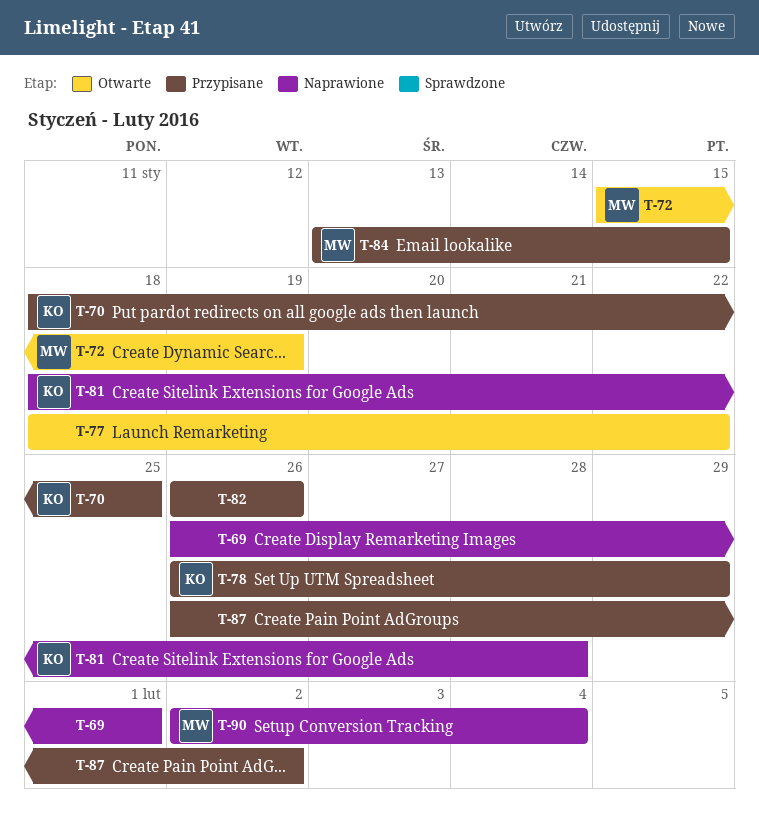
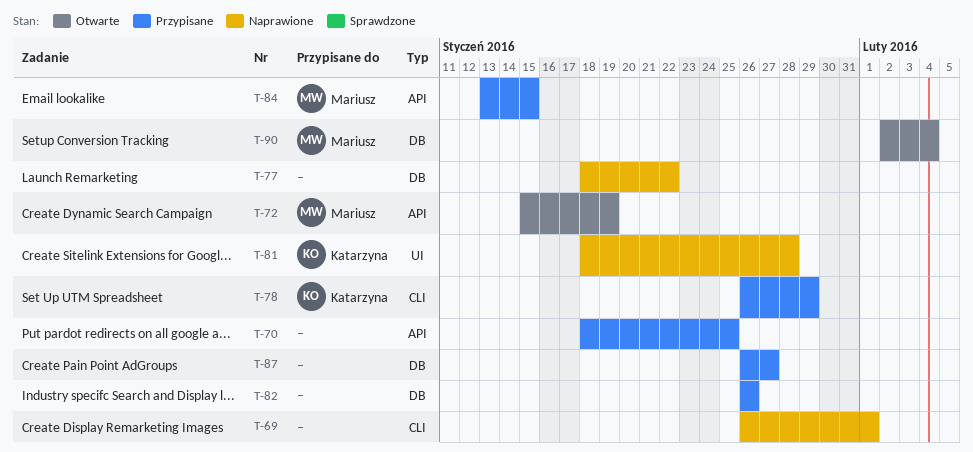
T-70, owner: Katarzyna -> none
T-77, status: Otwarte -> Naprawione
T-87, due: Feb 2 -> Jan 27
T-90, status: Naprawione -> Otwarte

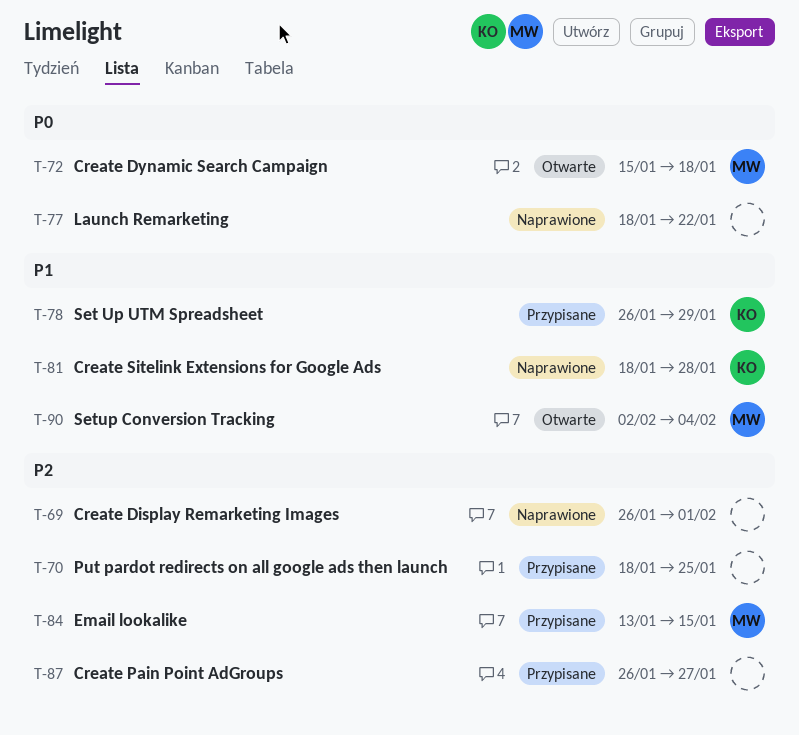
T-72, due: Jan 19 -> Jan 18
T-82: present -> none

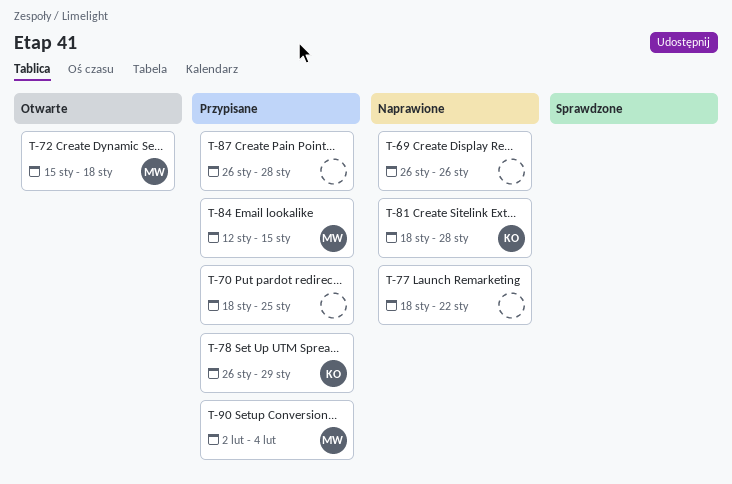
T-69, due: Feb 1 -> Jan 26
T-84, start: Jan 13 -> Jan 12
T-87, due: Jan 27 -> Jan 28
T-90, status: Otwarte -> Przypisane

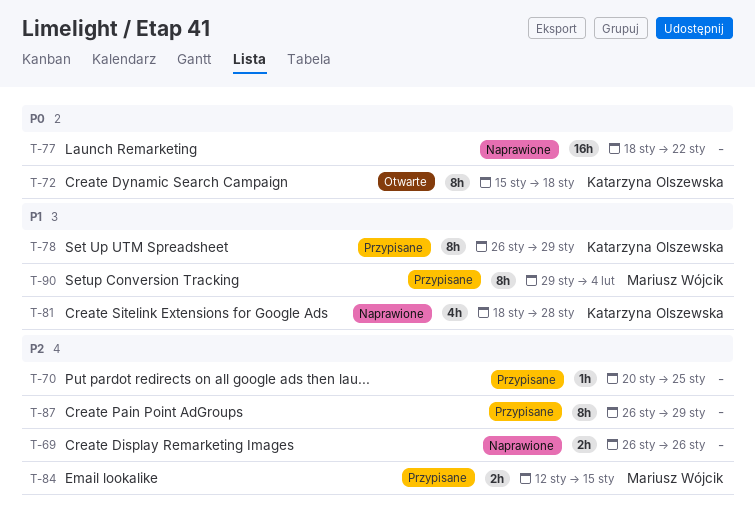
T-70, start: Jan 18 -> Jan 20
T-72, owner: Mariusz Wójcik -> Katarzyna Olszewska
T-87, due: Jan 28 -> Jan 29
T-90, start: Feb 2 -> Jan 29

